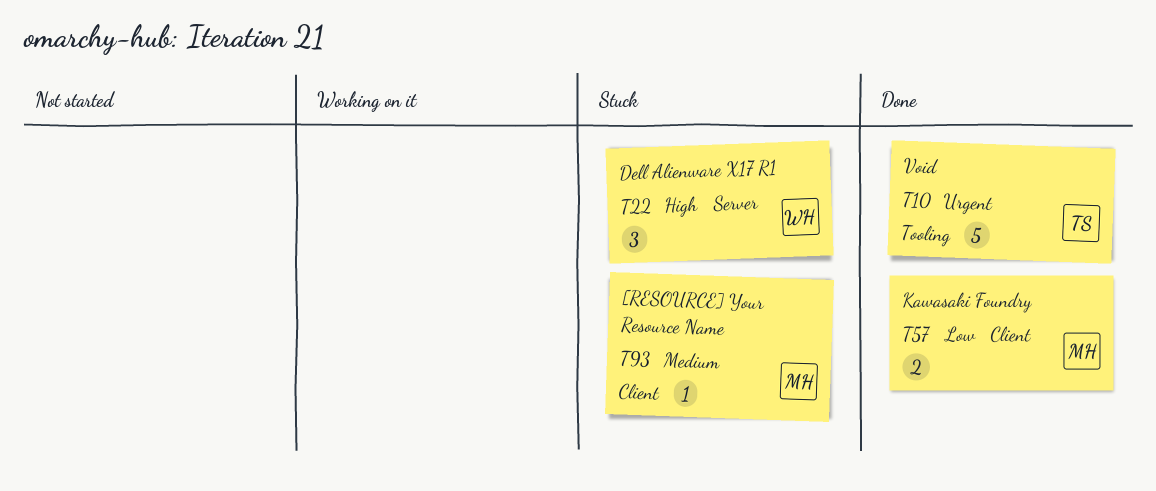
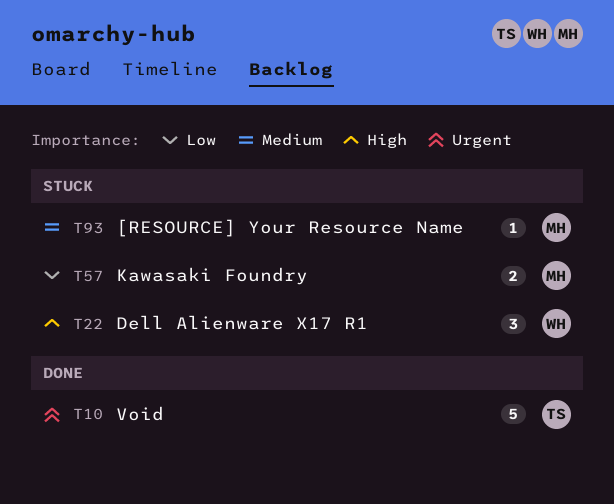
T57, status: Done -> Stuck

